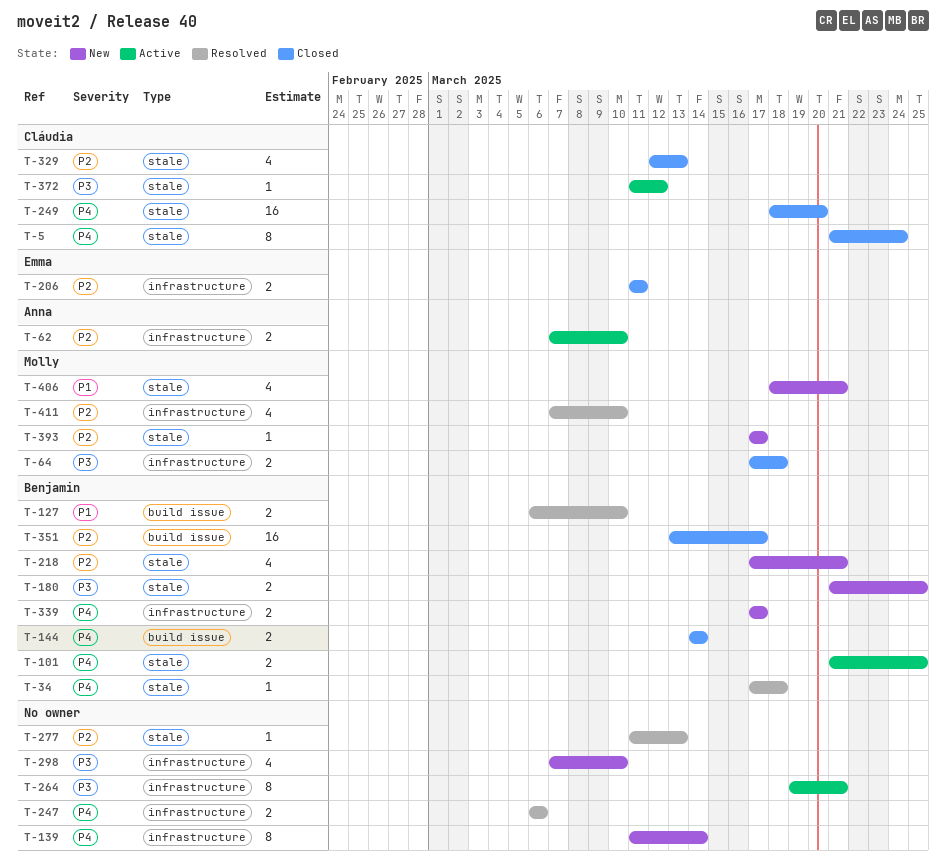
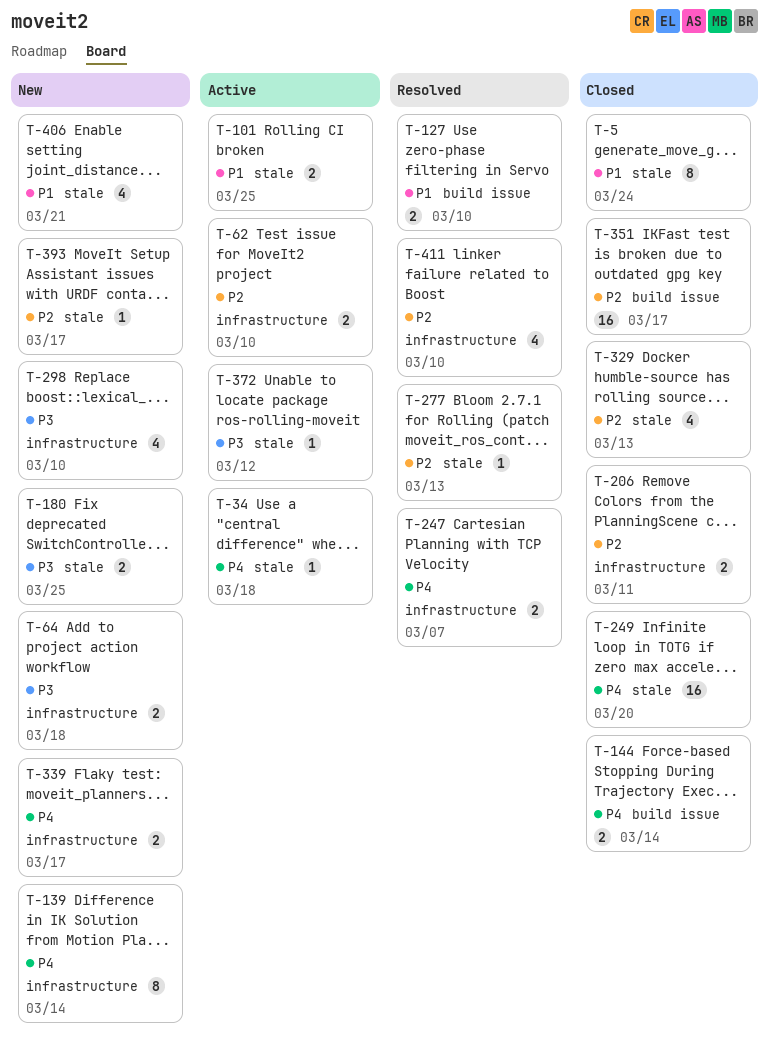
T-5, priority: P4 -> P1
T-34, status: Resolved -> Active
T-64, status: Closed -> New
T-101, priority: P4 -> P1
T-218: present -> none
T-247, due: Mar 6 -> Mar 7
T-264: present -> none

